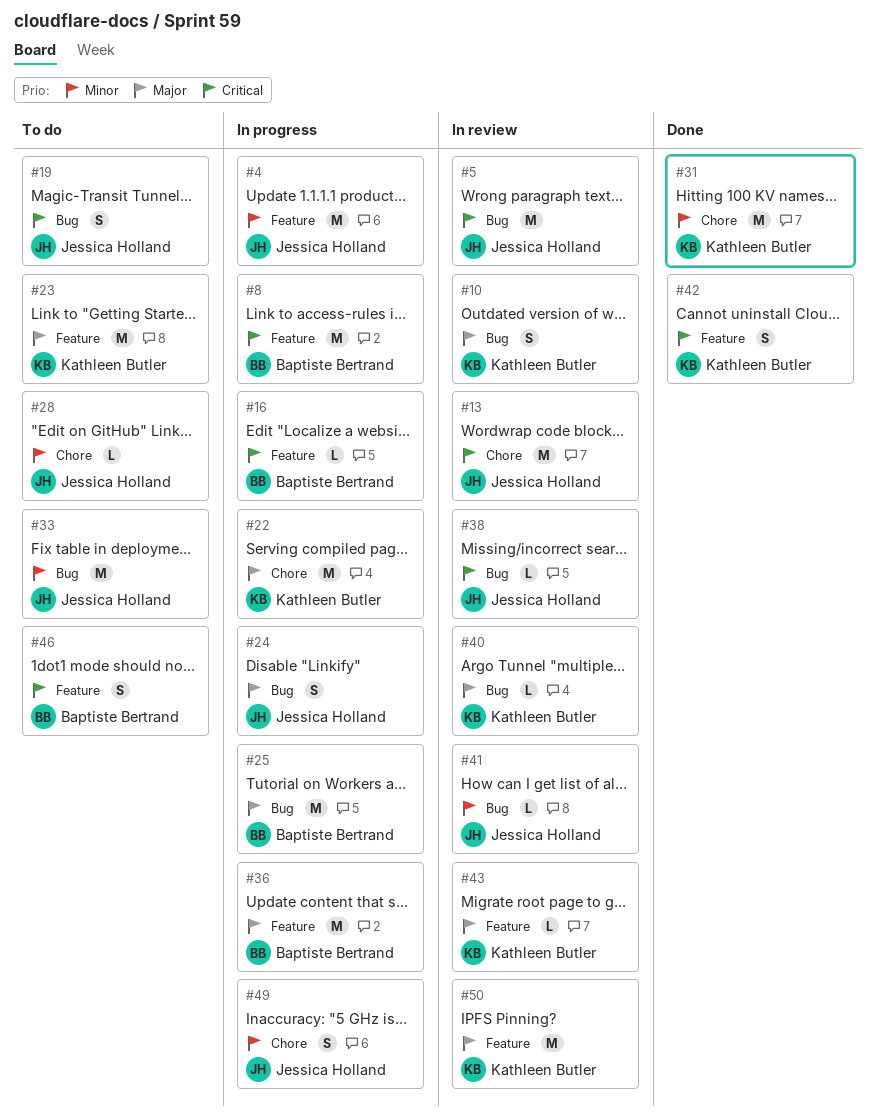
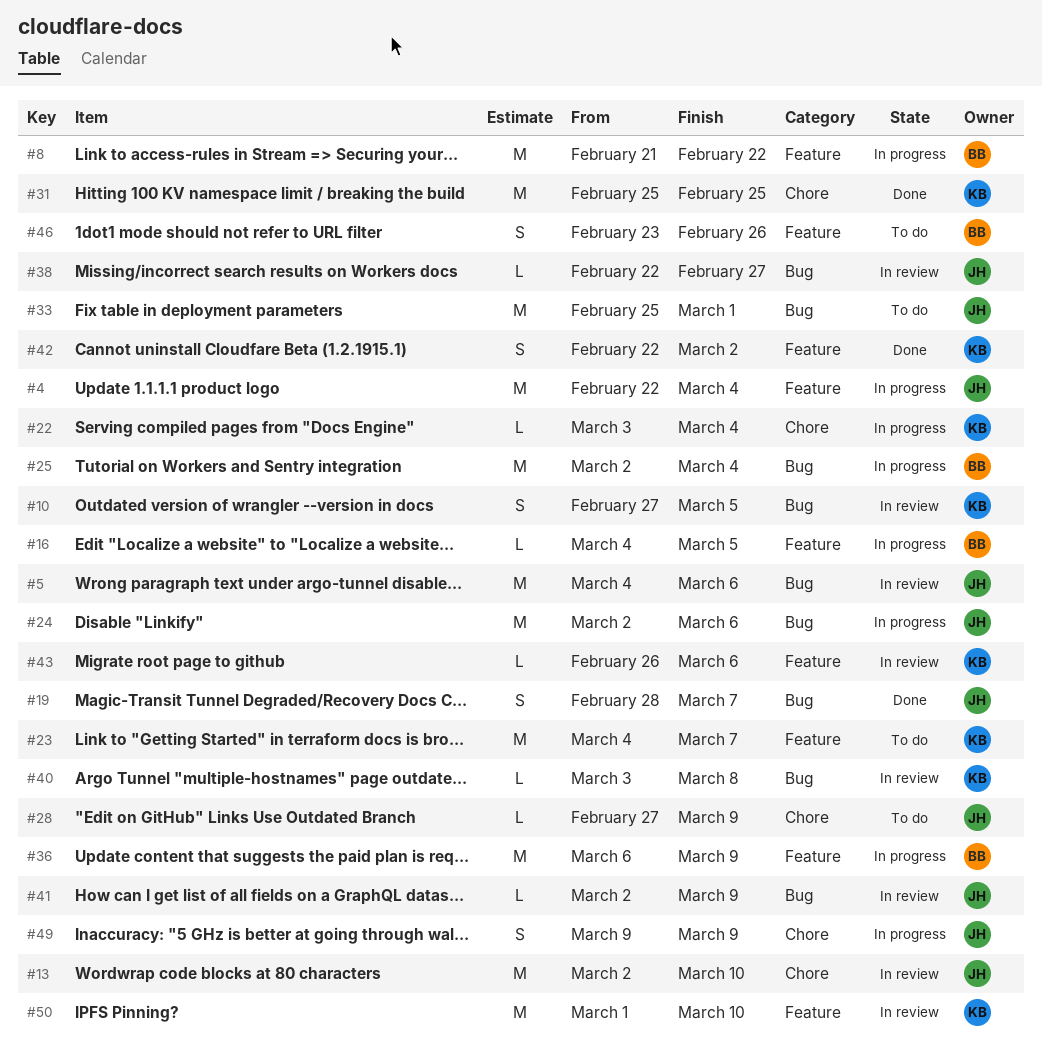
#19, status: To do -> Done
#22, estimate: M -> L
#24, estimate: S -> M

